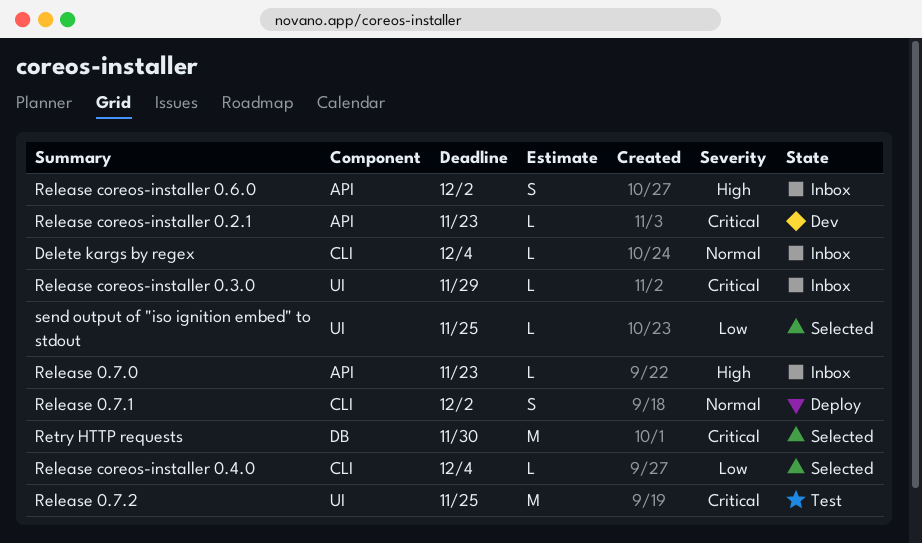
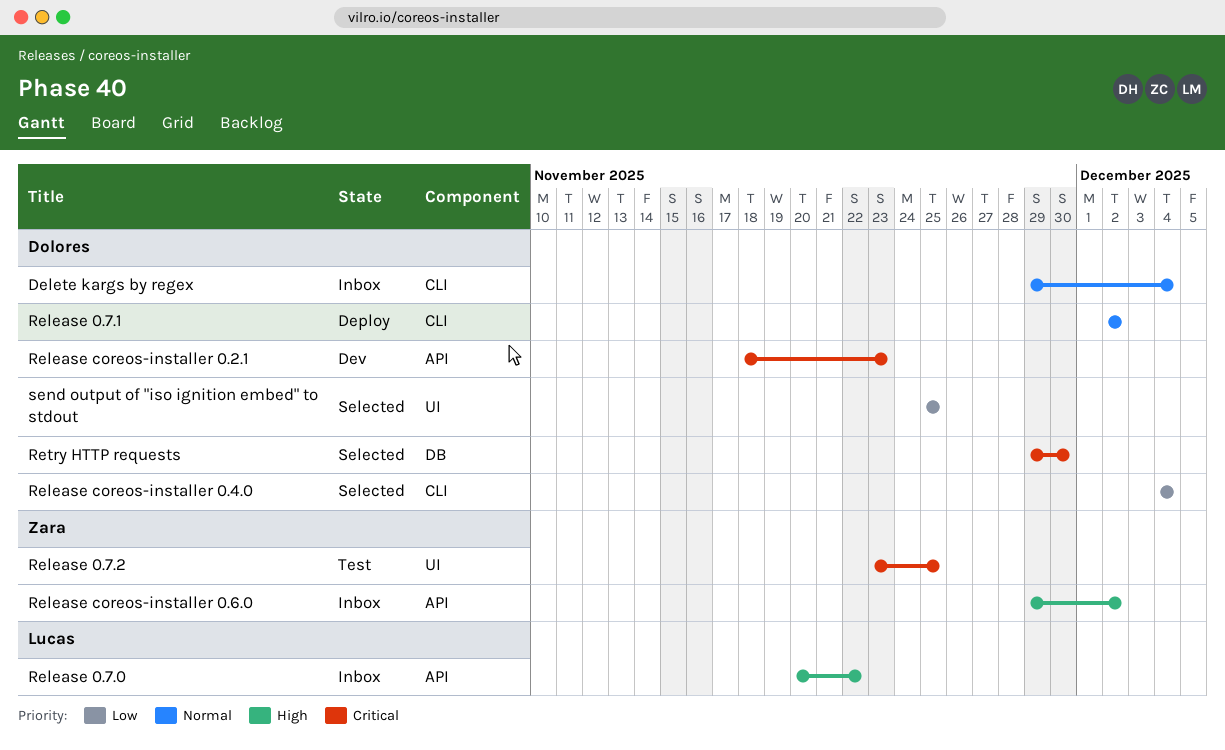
Release 0.7.0, due: Nov 23 -> Nov 22
Release coreos-installer 0.3.0: present -> none

